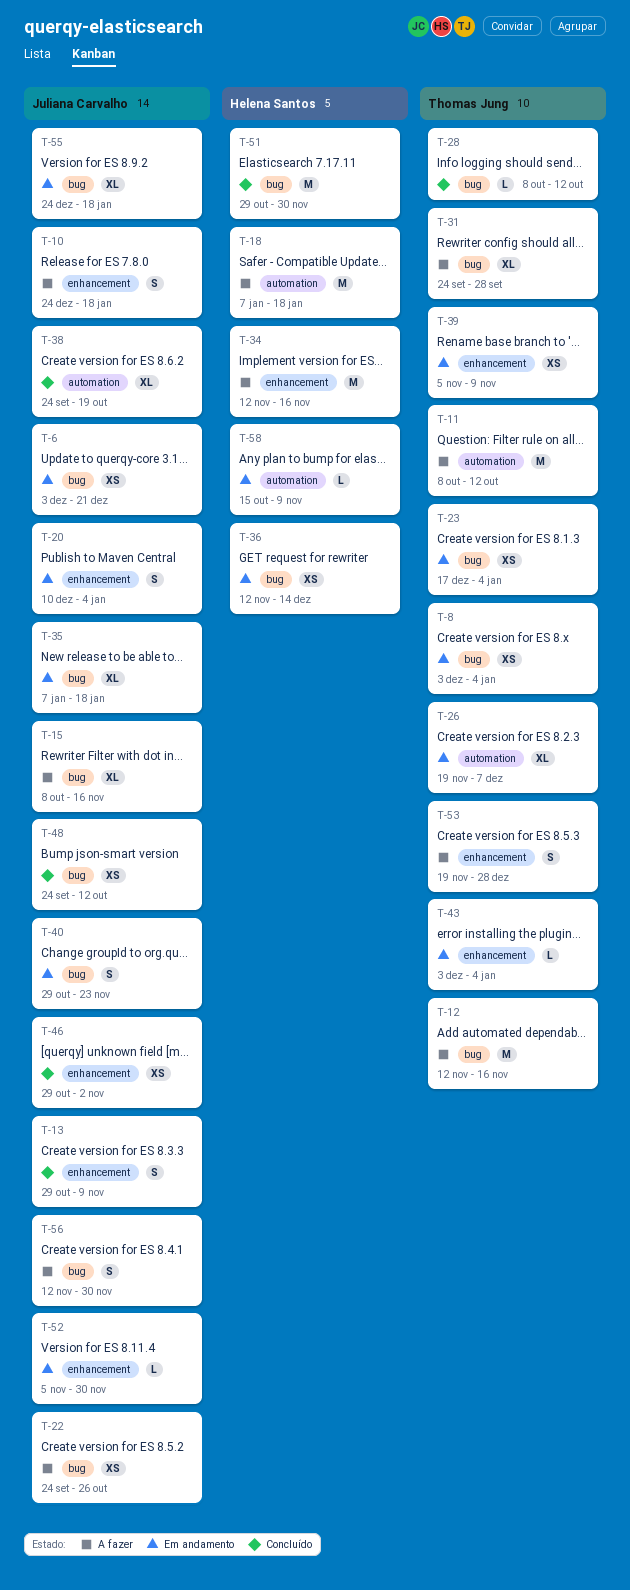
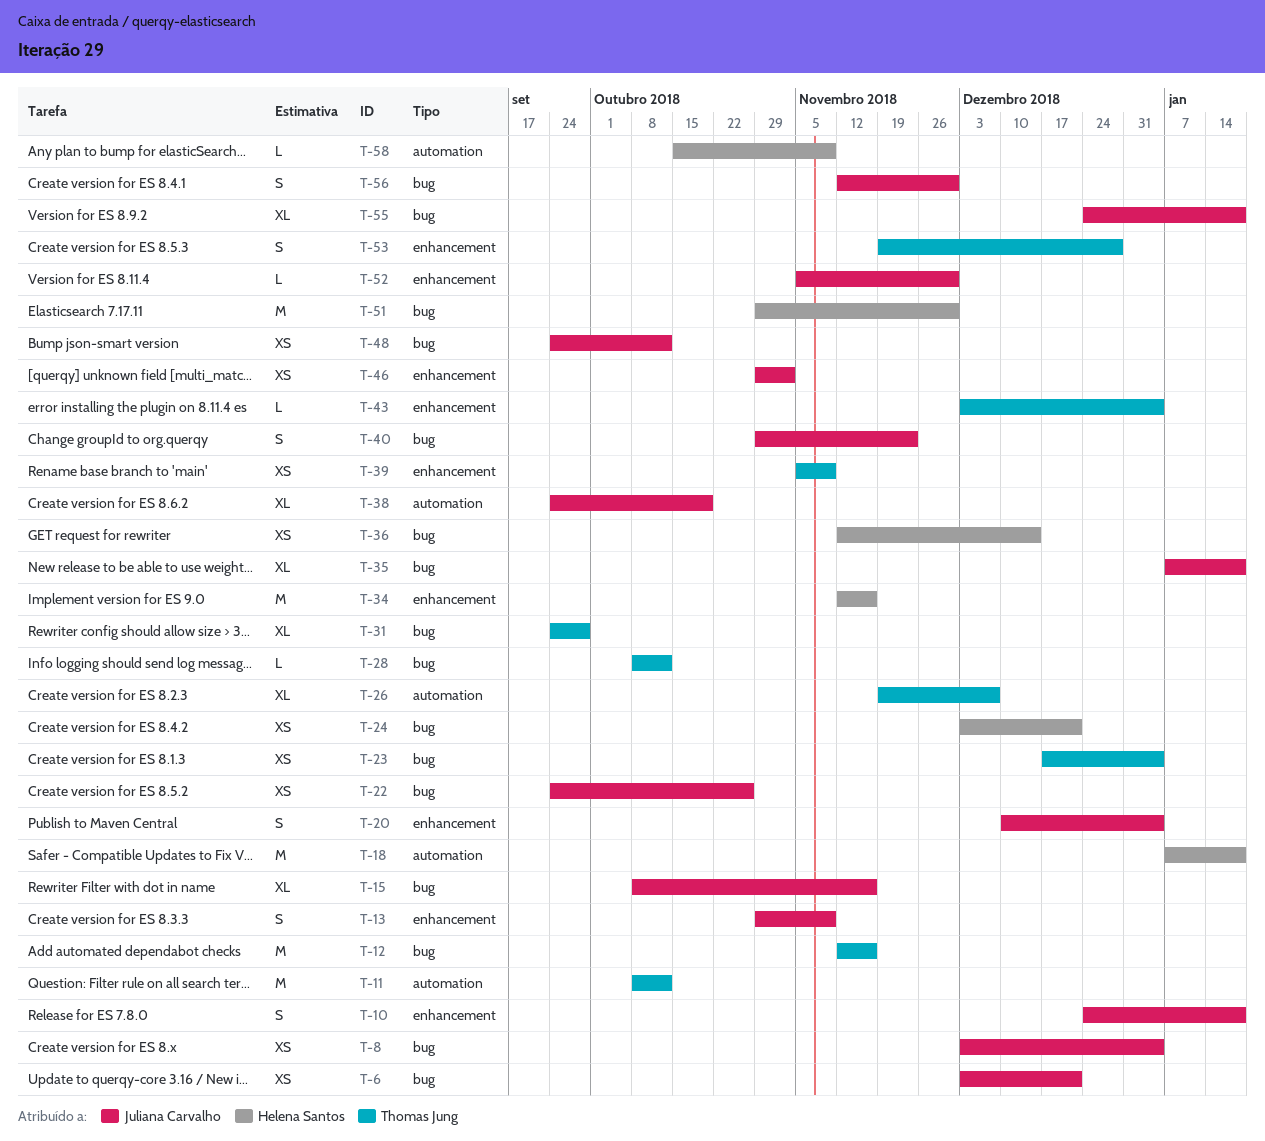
T-8, owner: Thomas Jung -> Juliana Carvalho
T-24: none -> present

